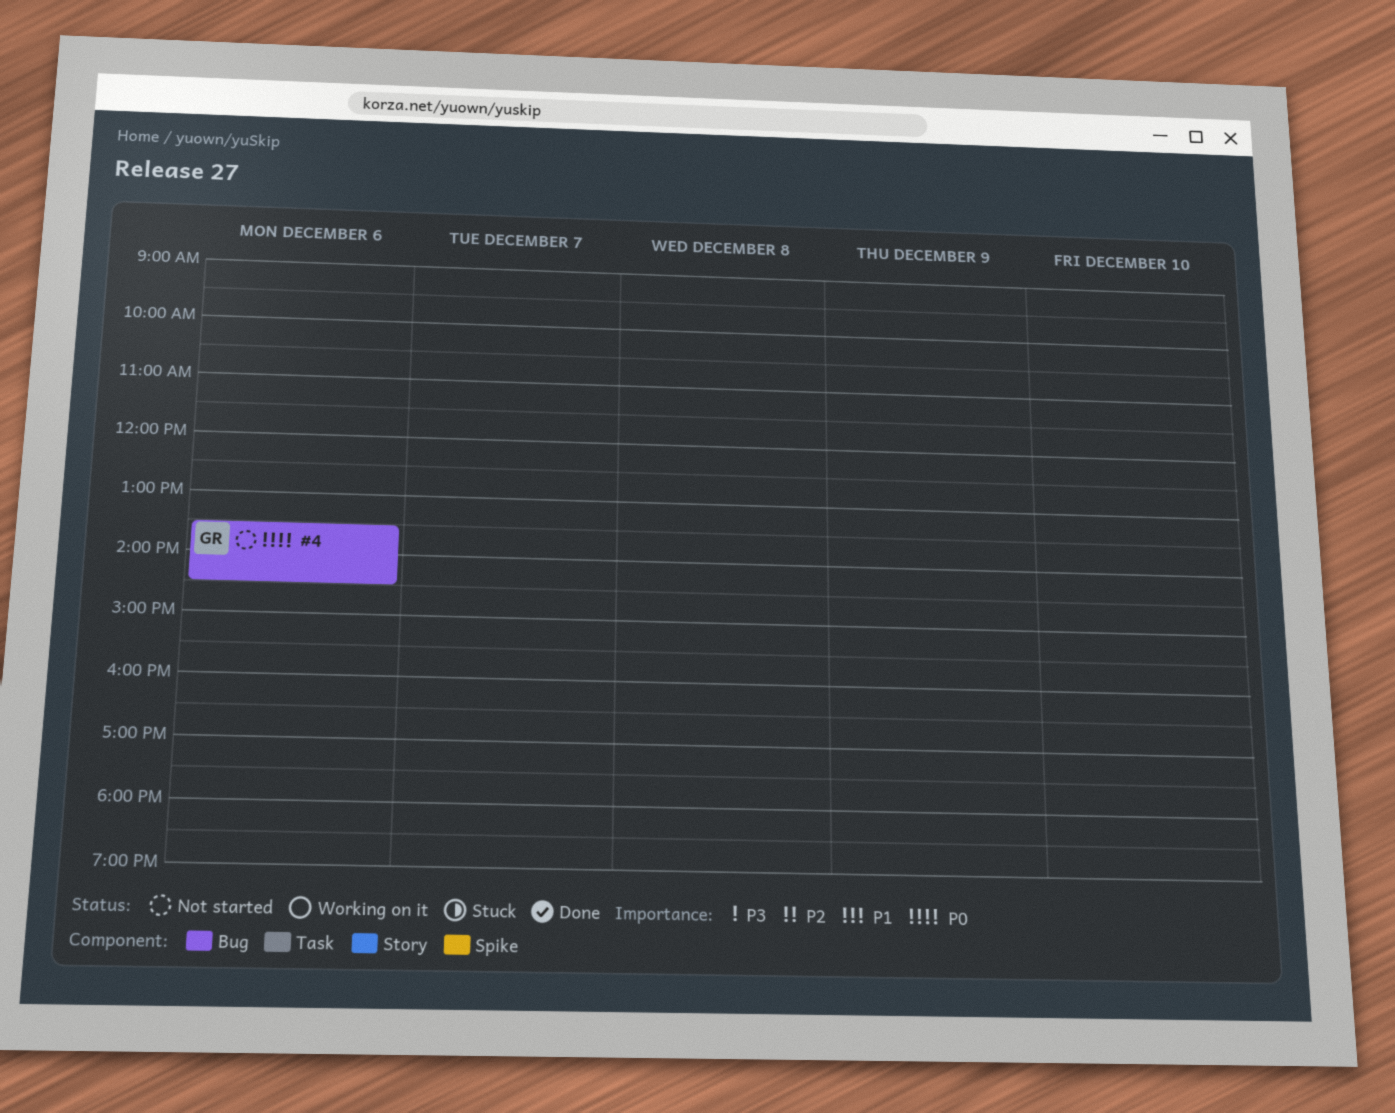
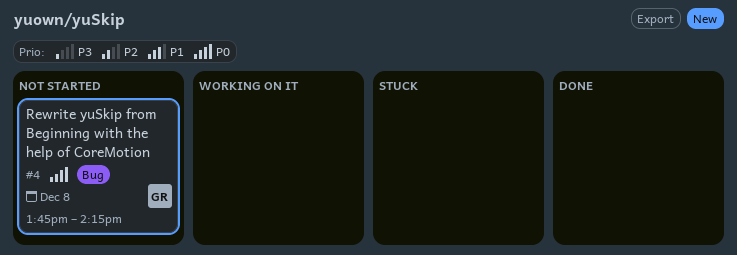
#4, day: Dec 6 -> Dec 8
#4, begins: 13:30 -> 13:45
#4, ends: 14:30 -> 14:15

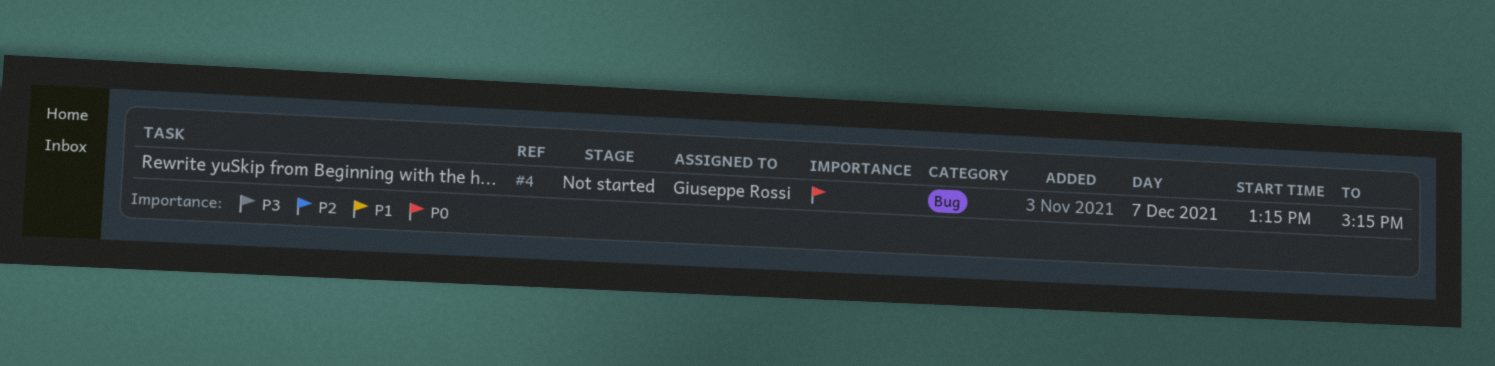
#4, day: Dec 8 -> Dec 7
#4, begins: 13:45 -> 13:15
#4, ends: 14:15 -> 15:15

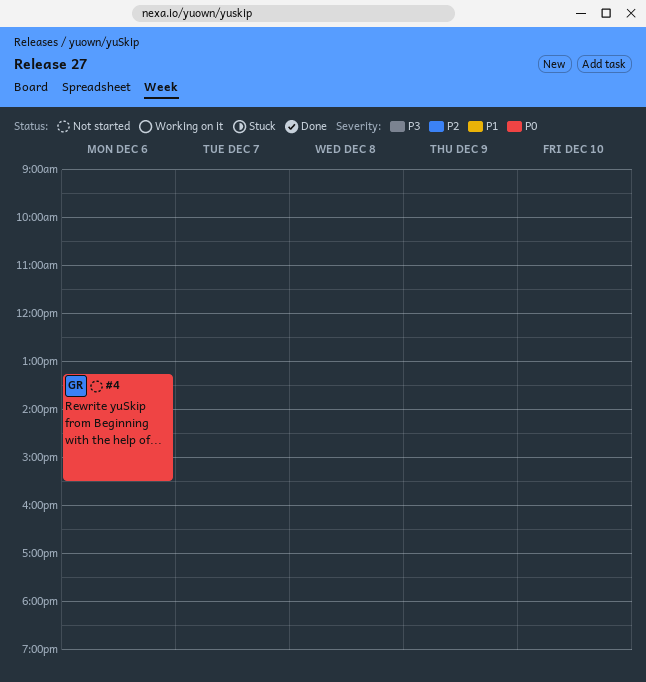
#4, day: Dec 7 -> Dec 6
#4, ends: 15:15 -> 15:30

